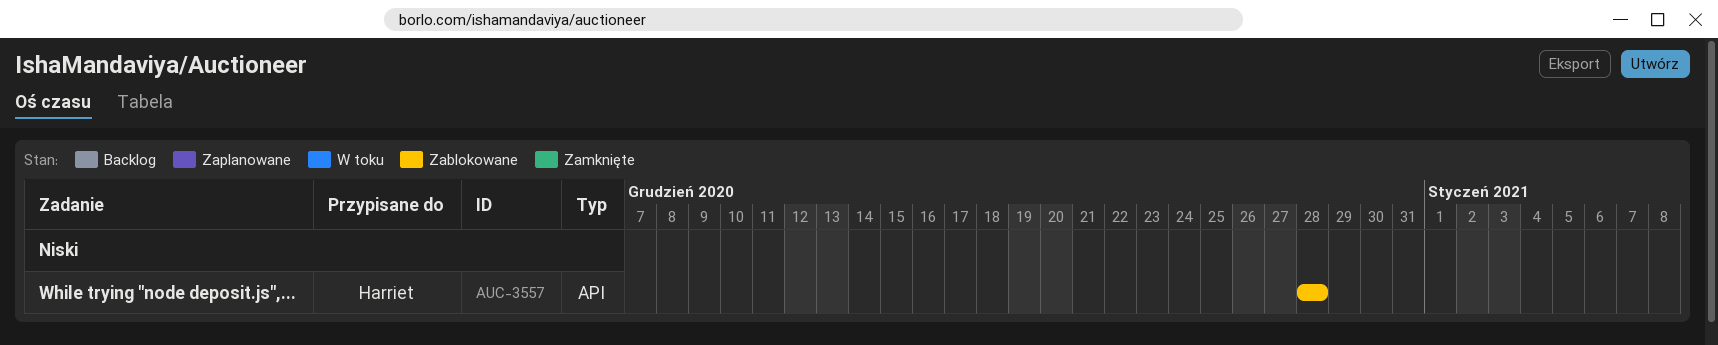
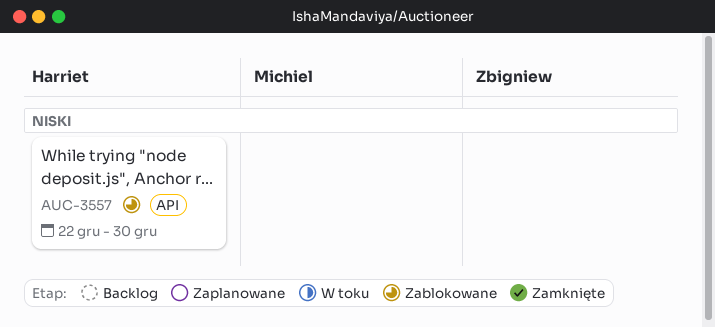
AUC-3557, start: Dec 28 -> Dec 22
AUC-3557, due: Dec 28 -> Dec 30

